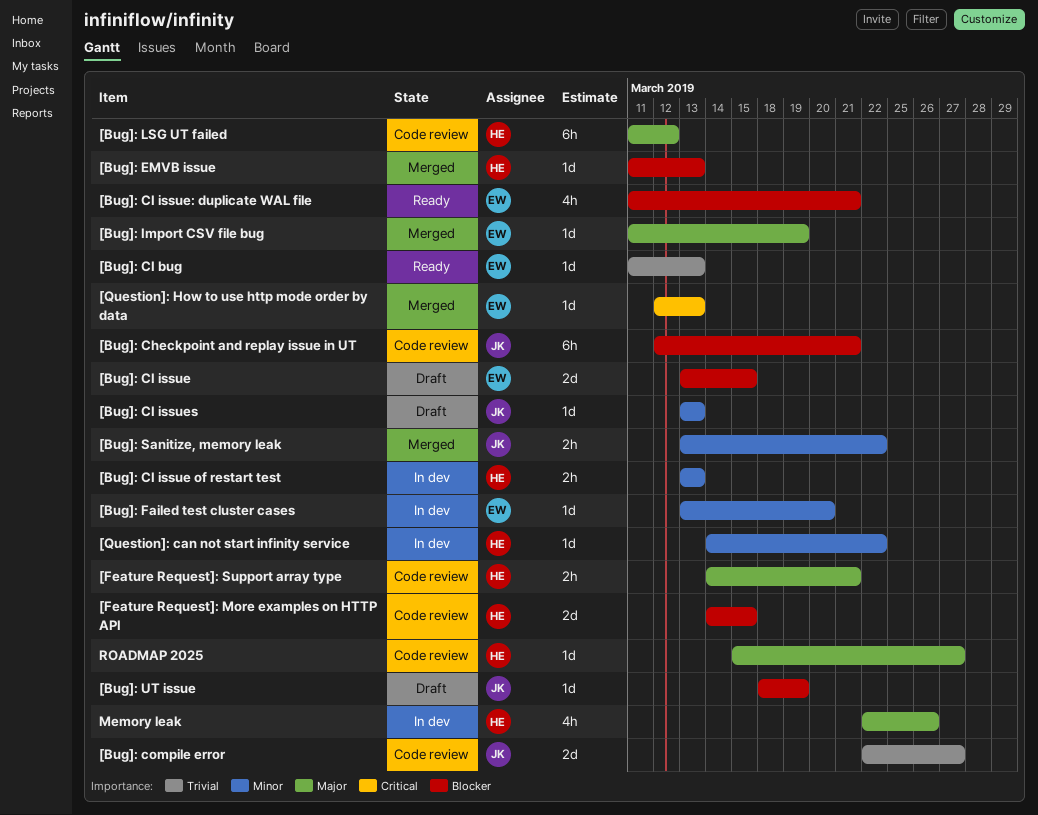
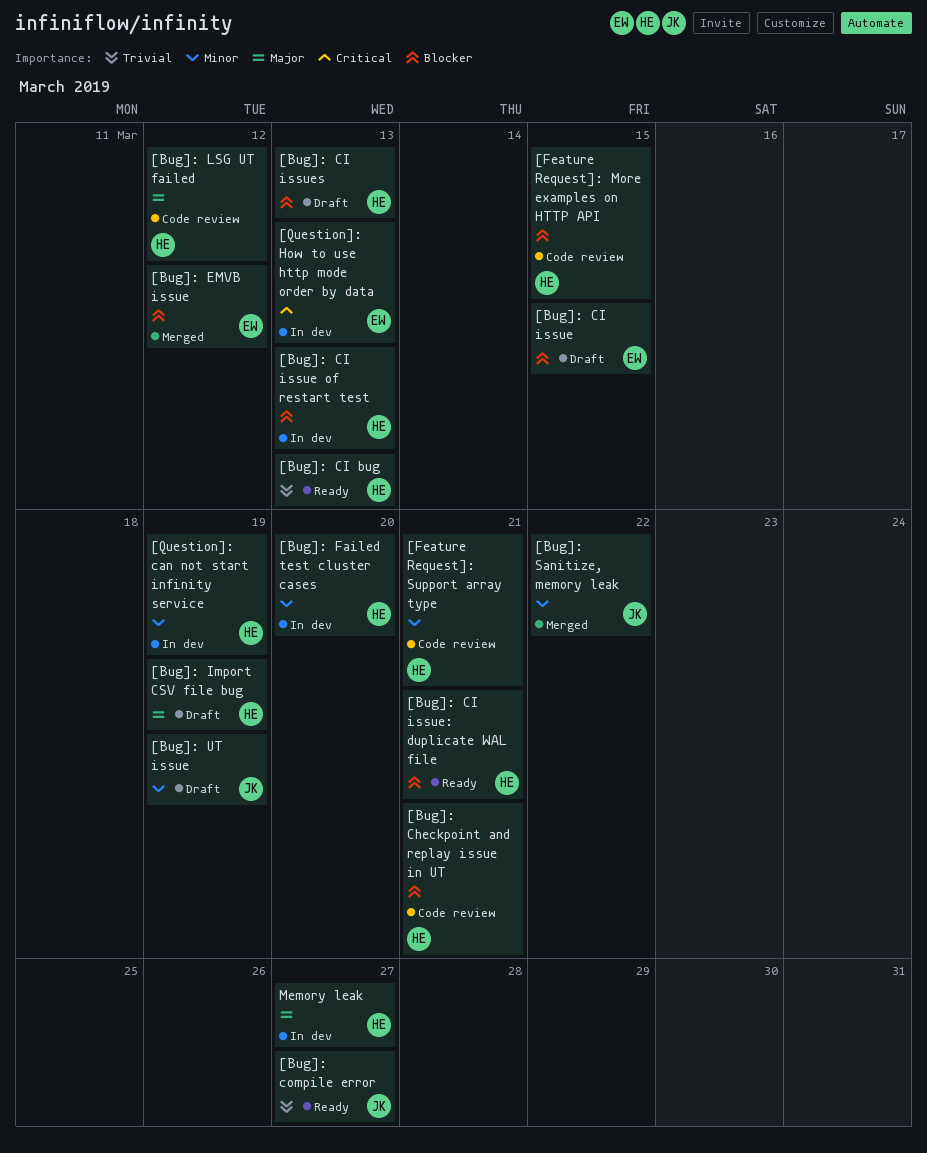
[Bug]: Checkpoint and replay issue in UT, owner: JK -> HE
[Bug]: CI bug, owner: EW -> HE
[Bug]: CI issue of restart test, priority: Minor -> Blocker
[Bug]: CI issue: duplicate WAL file, owner: EW -> HE
[Bug]: CI issues, owner: JK -> HE
[Bug]: CI issues, priority: Minor -> Blocker
[Bug]: compile error, status: Code review -> Ready
[Bug]: EMVB issue, owner: HE -> EW
[Bug]: EMVB issue, due: Mar 13 -> Mar 12
[Bug]: Failed test cluster cases, owner: EW -> HE
[Bug]: Import CSV file bug, status: Merged -> Draft
[Bug]: Import CSV file bug, owner: EW -> HE
[Bug]: UT issue, priority: Blocker -> Minor
[Feature Request]: Support array type, priority: Major -> Minor
[Question]: can not start infinity service, due: Mar 22 -> Mar 19
[Question]: How to use http mode order by data, status: Merged -> In dev
Memory leak, due: Mar 26 -> Mar 27
ROADMAP 2025: present -> none

